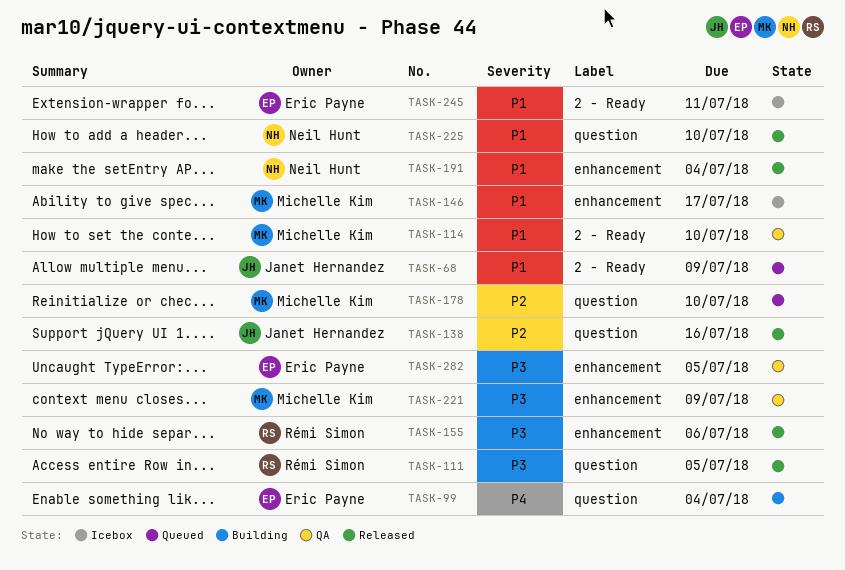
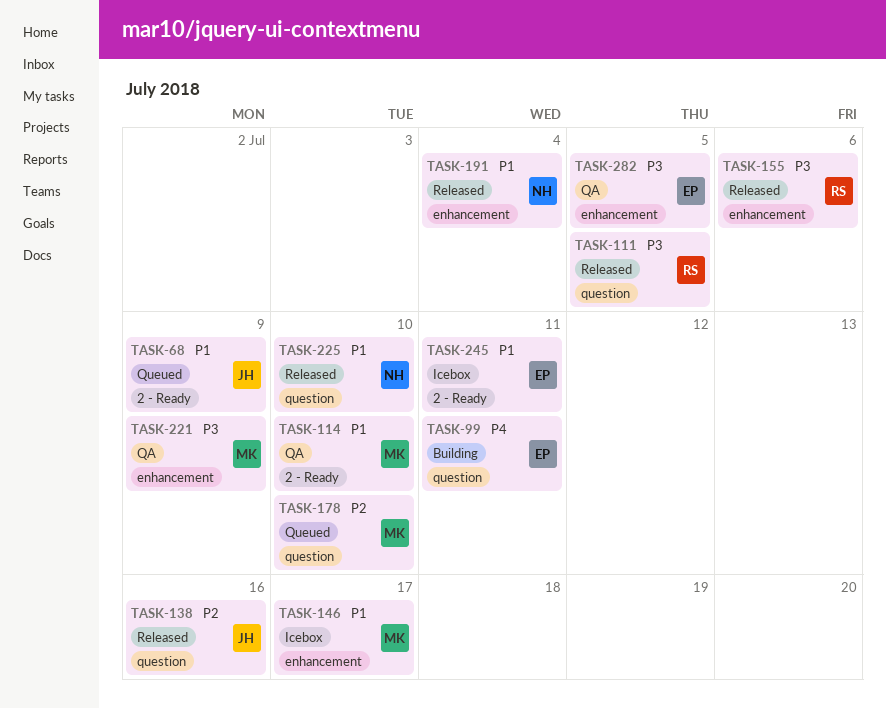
TASK-99, due: Jul 4 -> Jul 11

